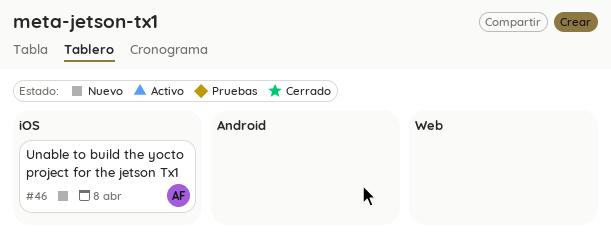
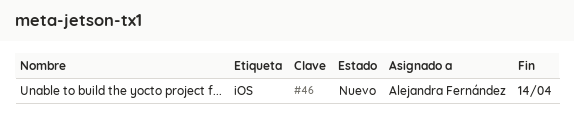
#46, due: Apr 8 -> Apr 14

